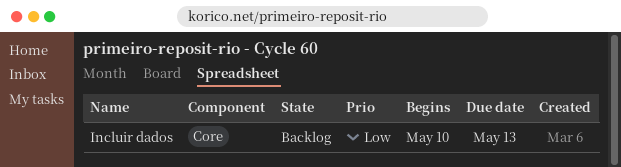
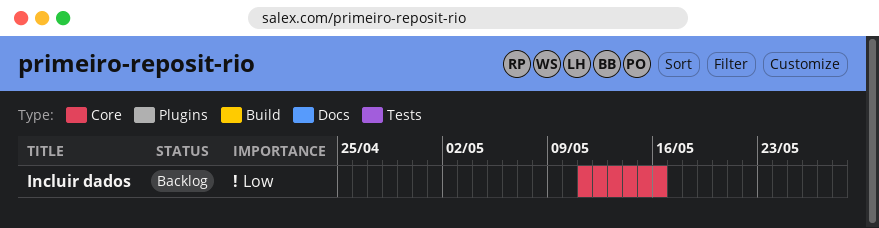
Incluir dados, start: May 10 -> May 11
Incluir dados, due: May 13 -> May 16

